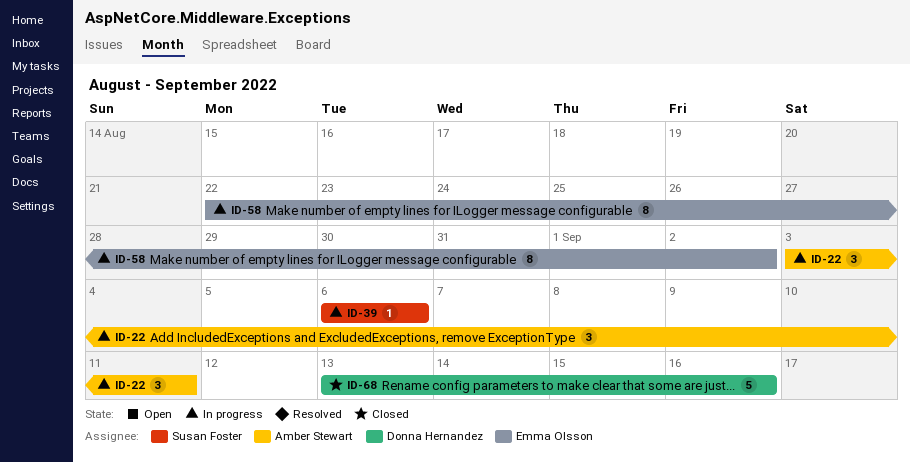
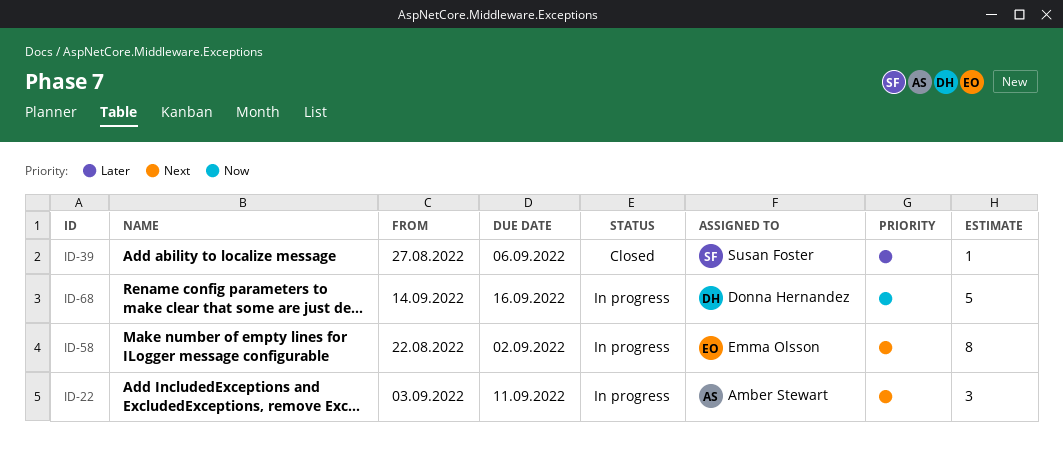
ID-39, status: In progress -> Closed
ID-39, start: Sep 6 -> Aug 27
ID-68, status: Closed -> In progress
ID-68, start: Sep 13 -> Sep 14

